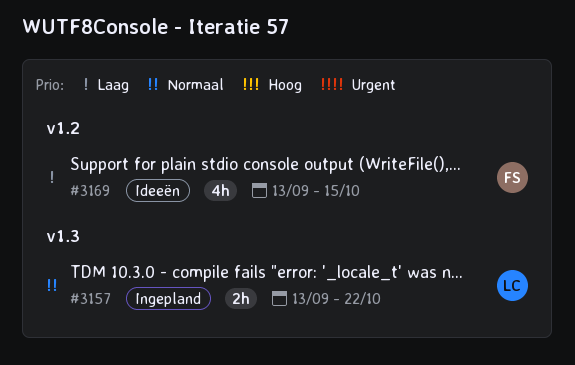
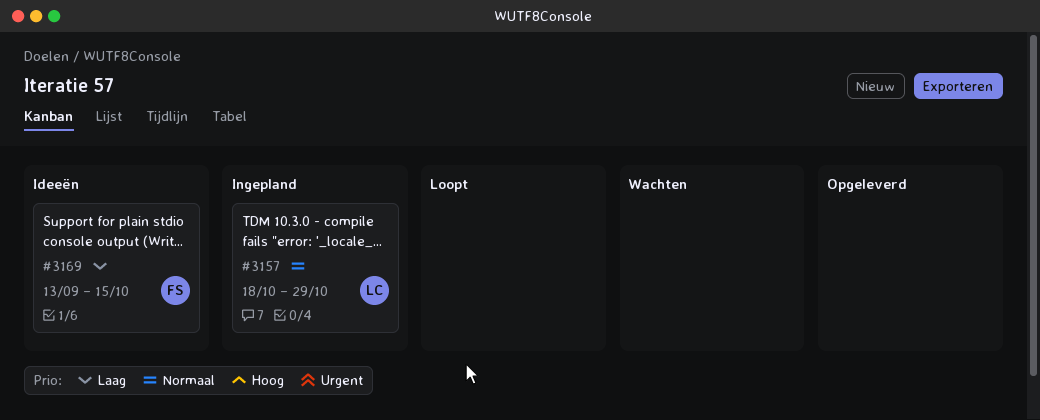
#3157, start: Sep 13 -> Oct 18
#3157, due: Oct 22 -> Oct 29

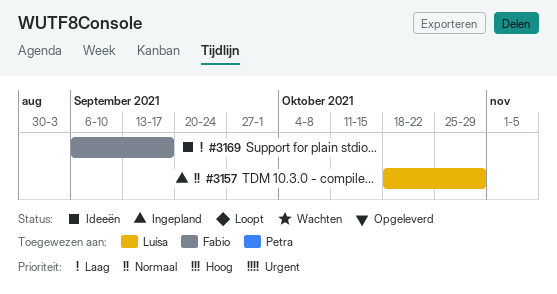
#3169, start: Sep 13 -> Sep 6
#3169, due: Oct 15 -> Sep 17

